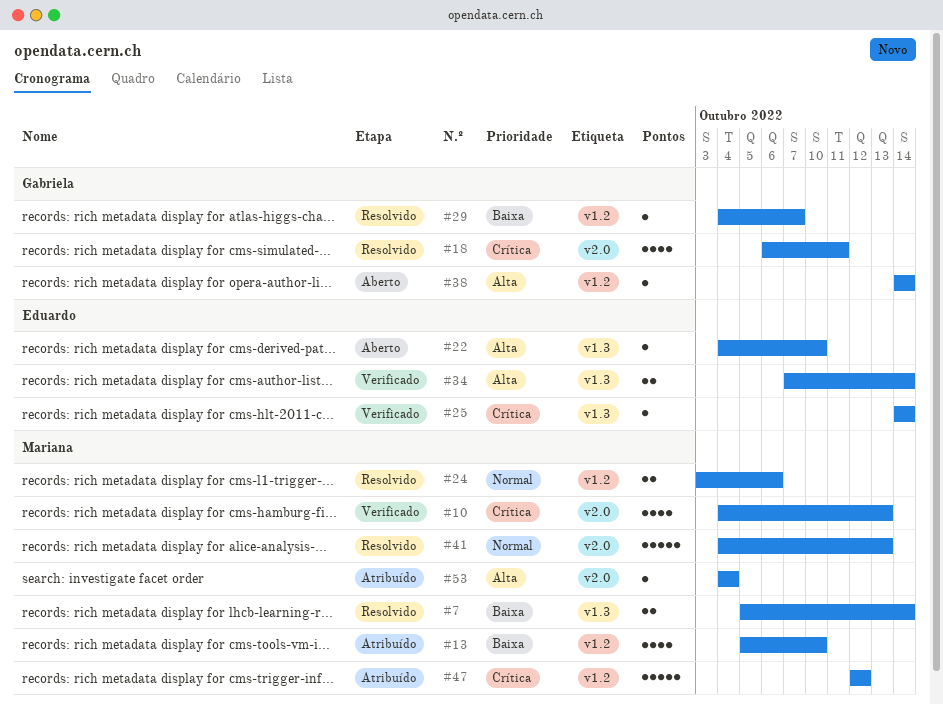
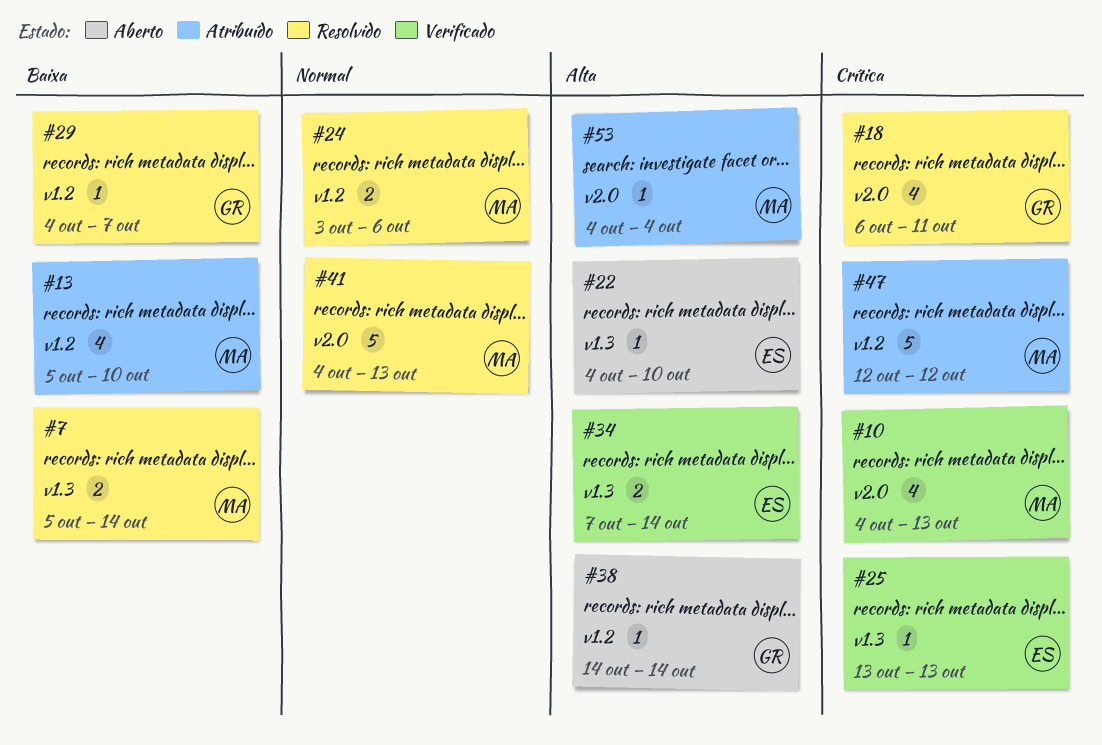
#25, start: Oct 14 -> Oct 13
#25, due: Oct 14 -> Oct 13

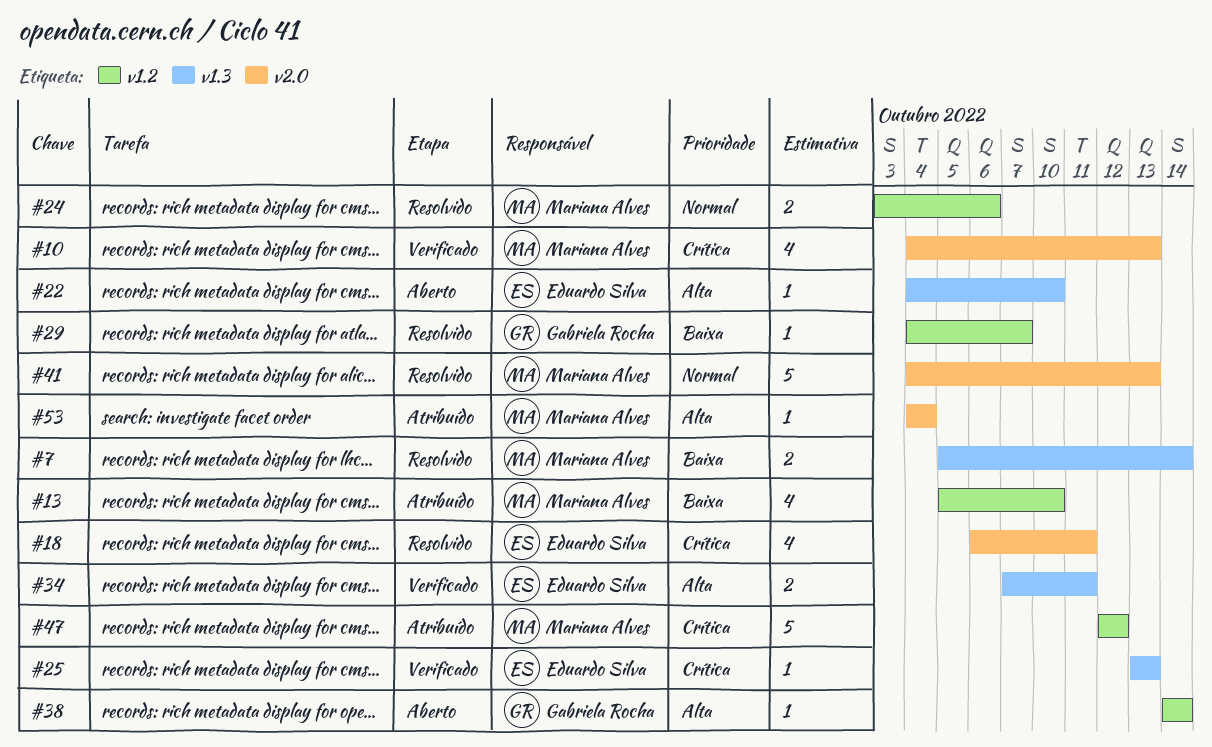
#18, owner: Gabriela Rocha -> Eduardo Silva
#34, due: Oct 14 -> Oct 11

